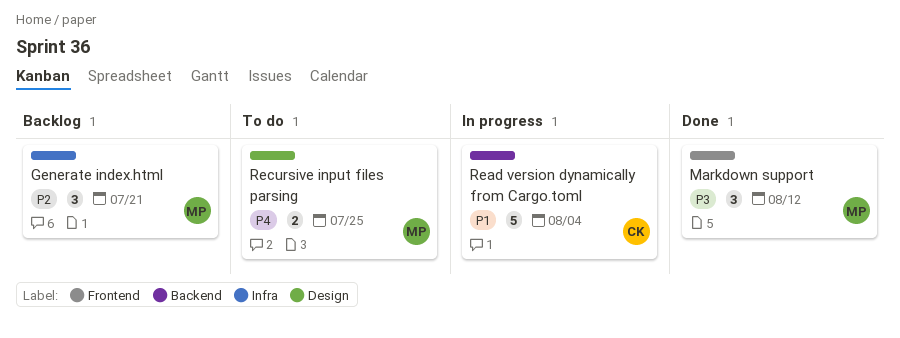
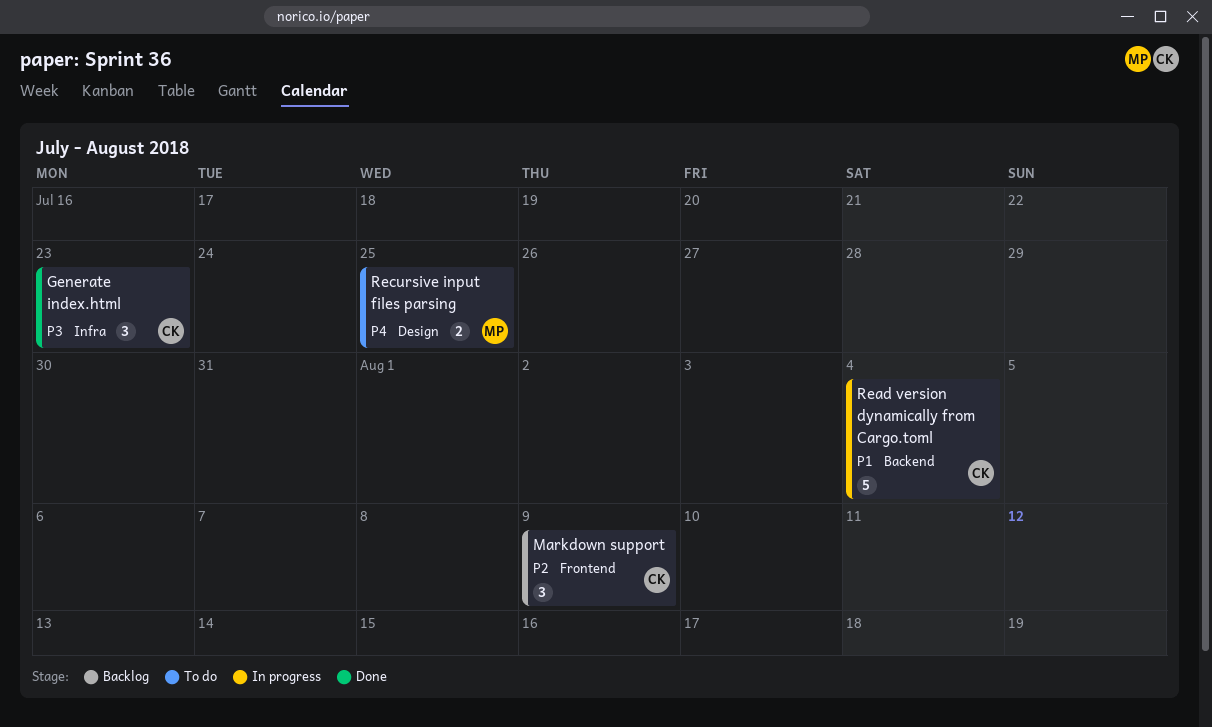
Generate index.html, status: Backlog -> Done
Generate index.html, owner: MP -> CK
Generate index.html, priority: P2 -> P3
Generate index.html, due: Jul 21 -> Jul 23
Markdown support, status: Done -> Backlog
Markdown support, owner: MP -> CK
Markdown support, priority: P3 -> P2
Markdown support, due: Aug 12 -> Aug 9

